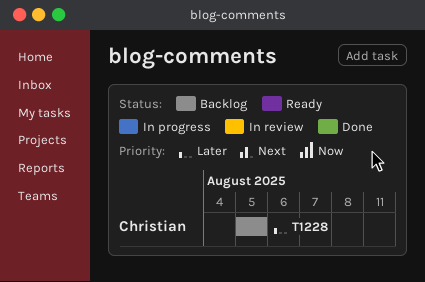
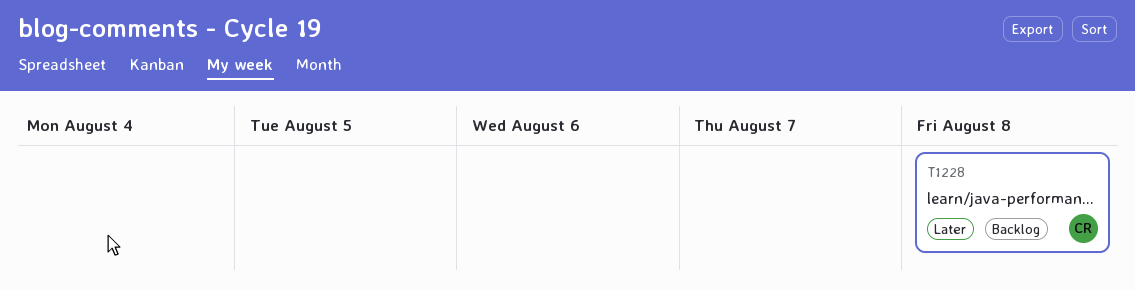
T1228, due: Aug 5 -> Aug 8

